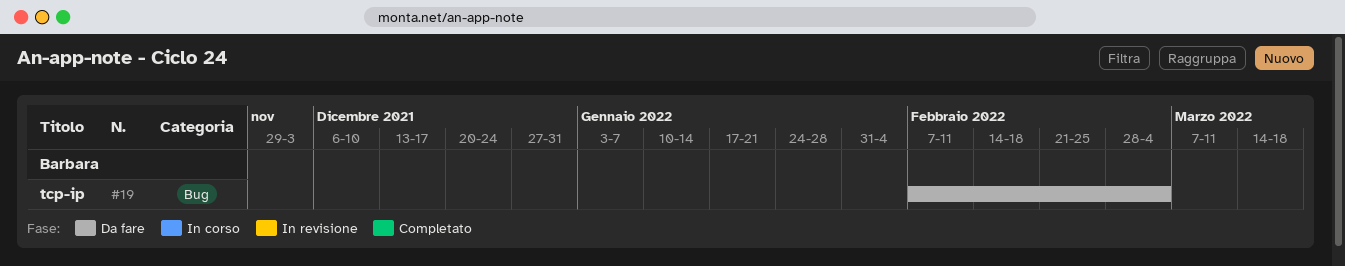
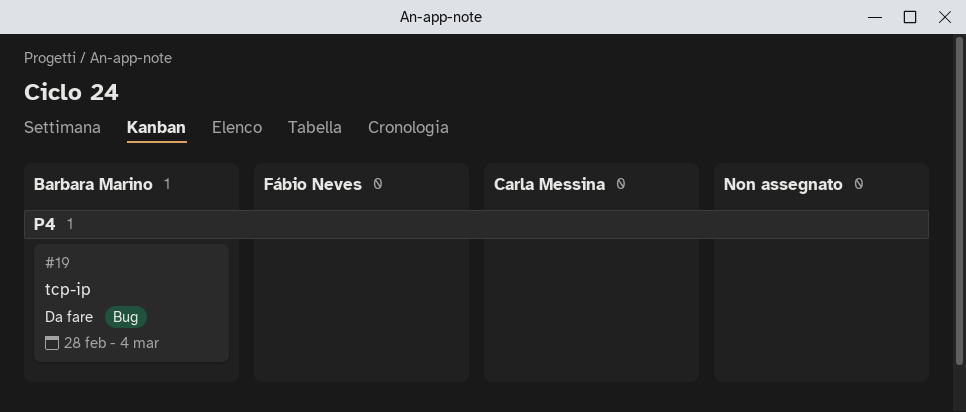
#19, start: Feb 7 -> Feb 28

